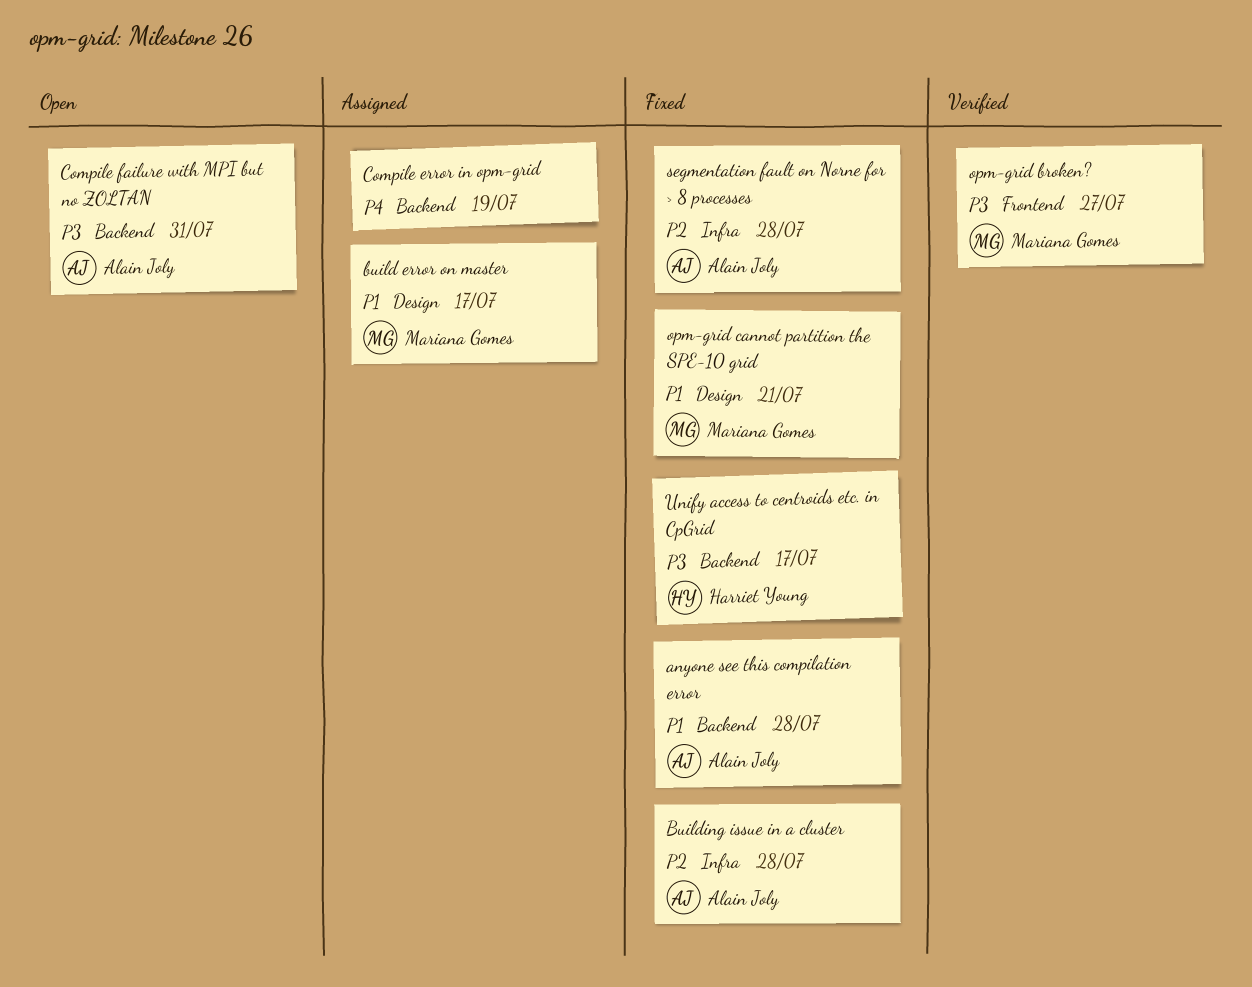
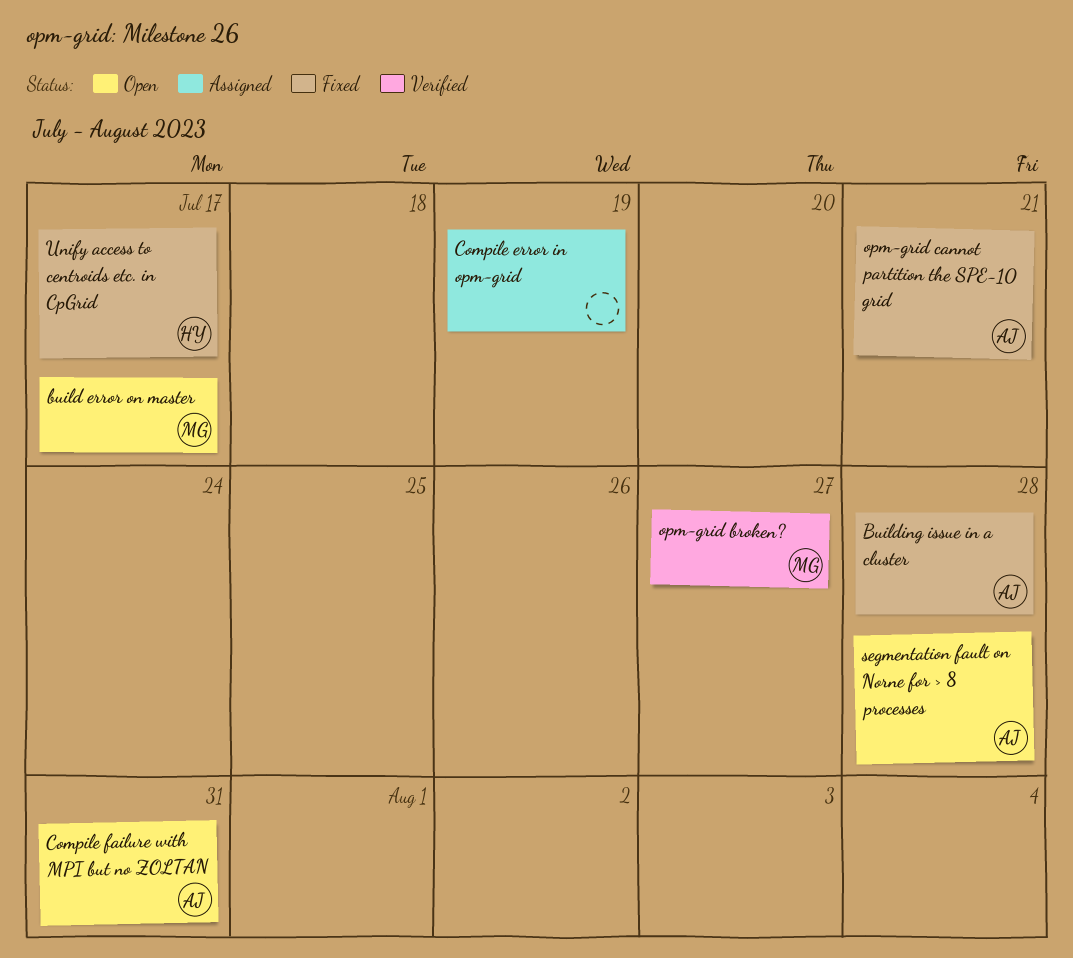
anyone see this compilation error: present -> none
build error on master, status: Assigned -> Open
opm-grid cannot partition the SPE-10 grid, owner: Mariana Gomes -> Alain Joly
segmentation fault on Norne for > 8 processes, status: Fixed -> Open

